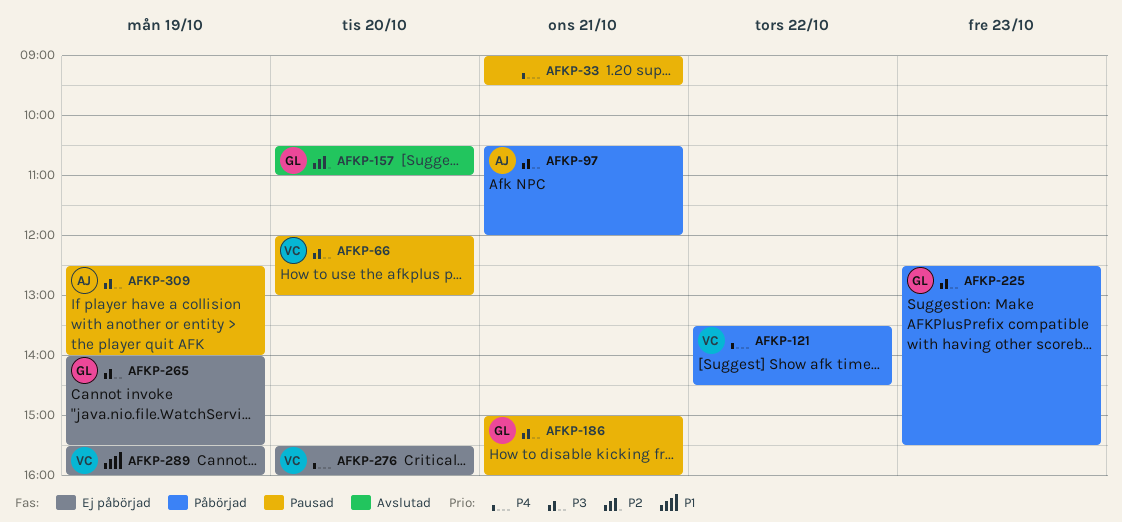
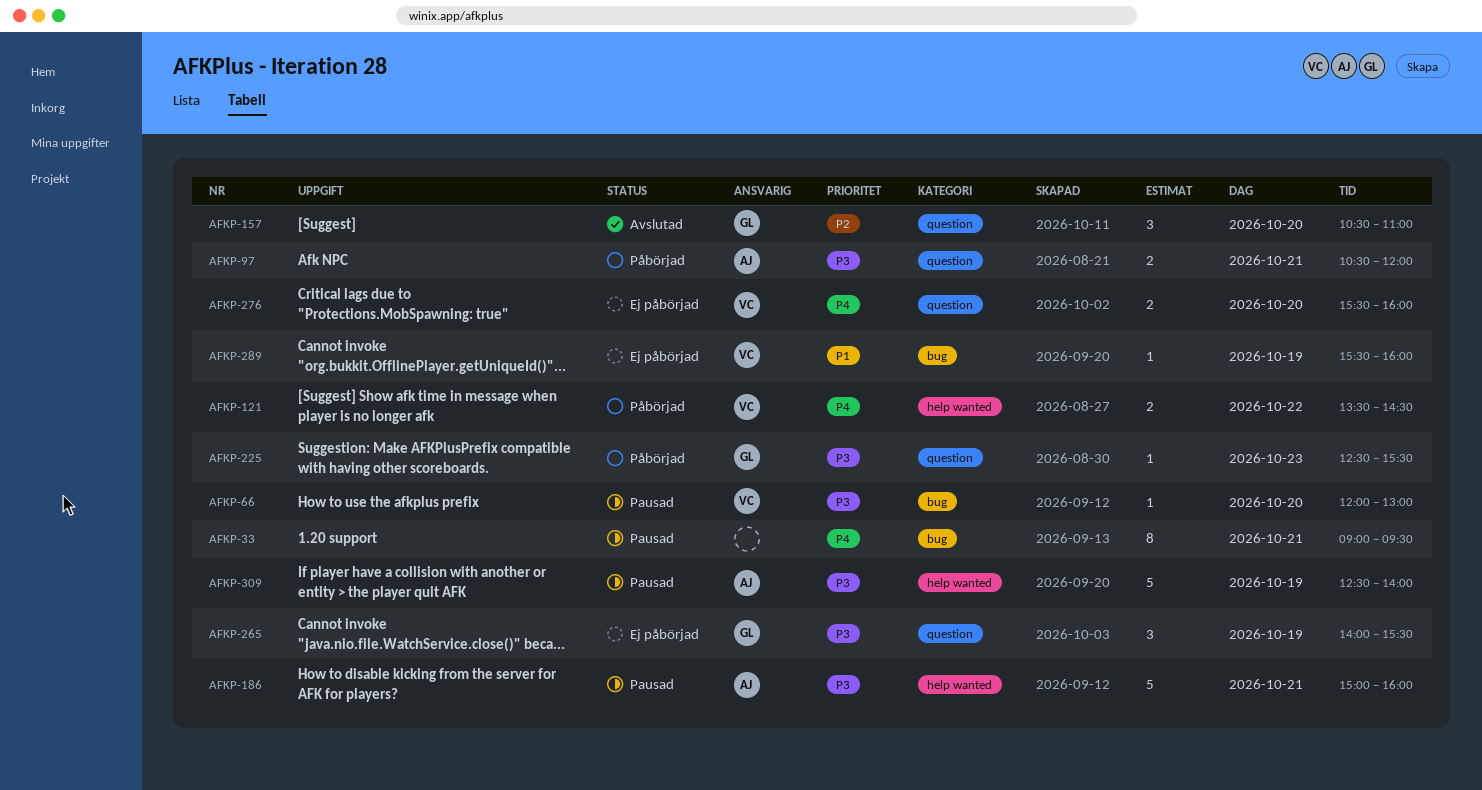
AFKP-186, owner: GL -> AJ

